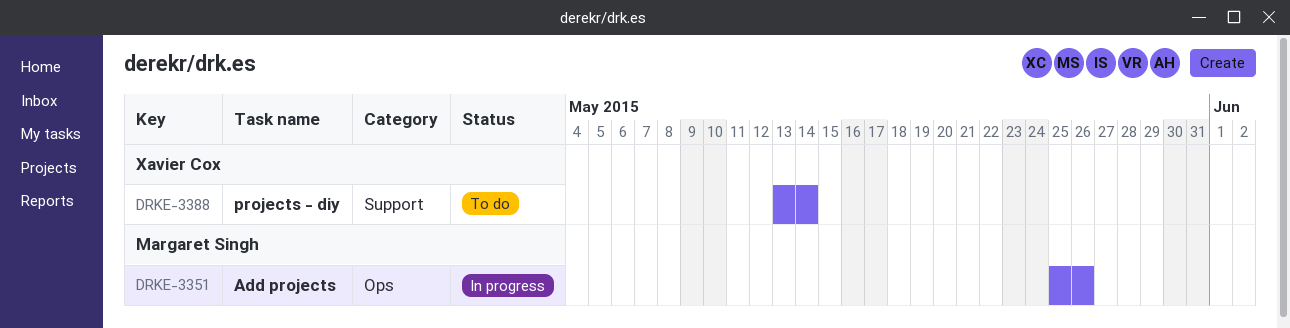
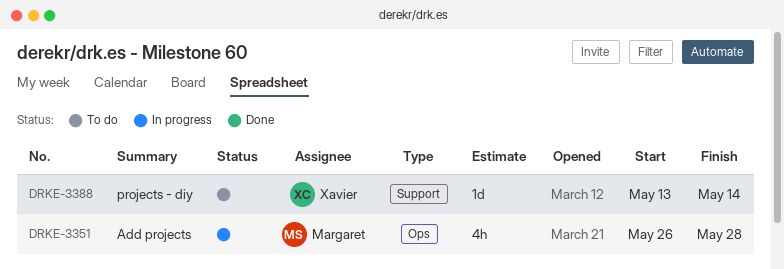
DRKE-3351, start: May 25 -> May 26
DRKE-3351, due: May 26 -> May 28

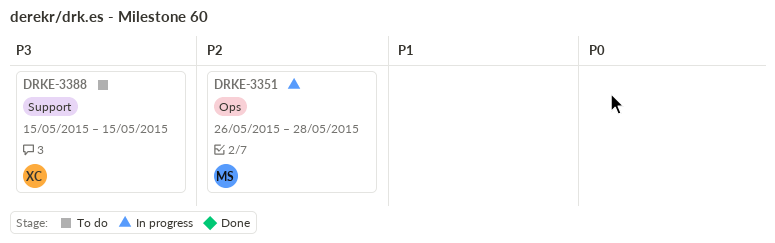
DRKE-3388, start: May 13 -> May 15
DRKE-3388, due: May 14 -> May 15

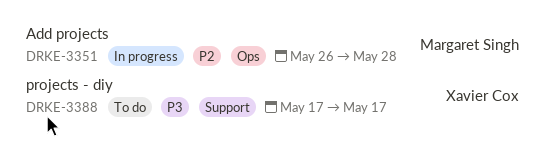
DRKE-3388, start: May 15 -> May 17
DRKE-3388, due: May 15 -> May 17

